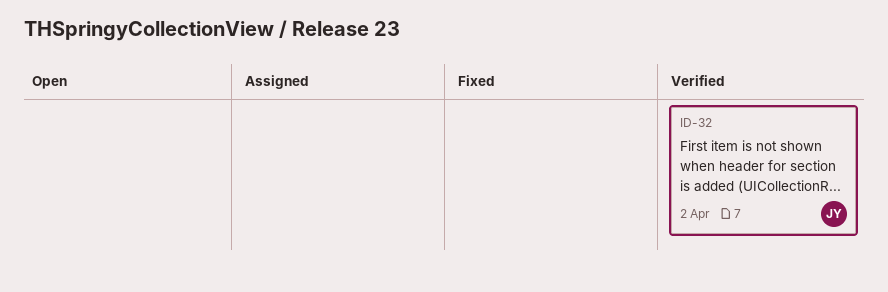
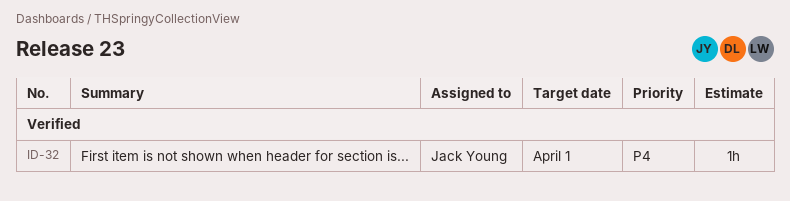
ID-32, due: Apr 2 -> Apr 1

